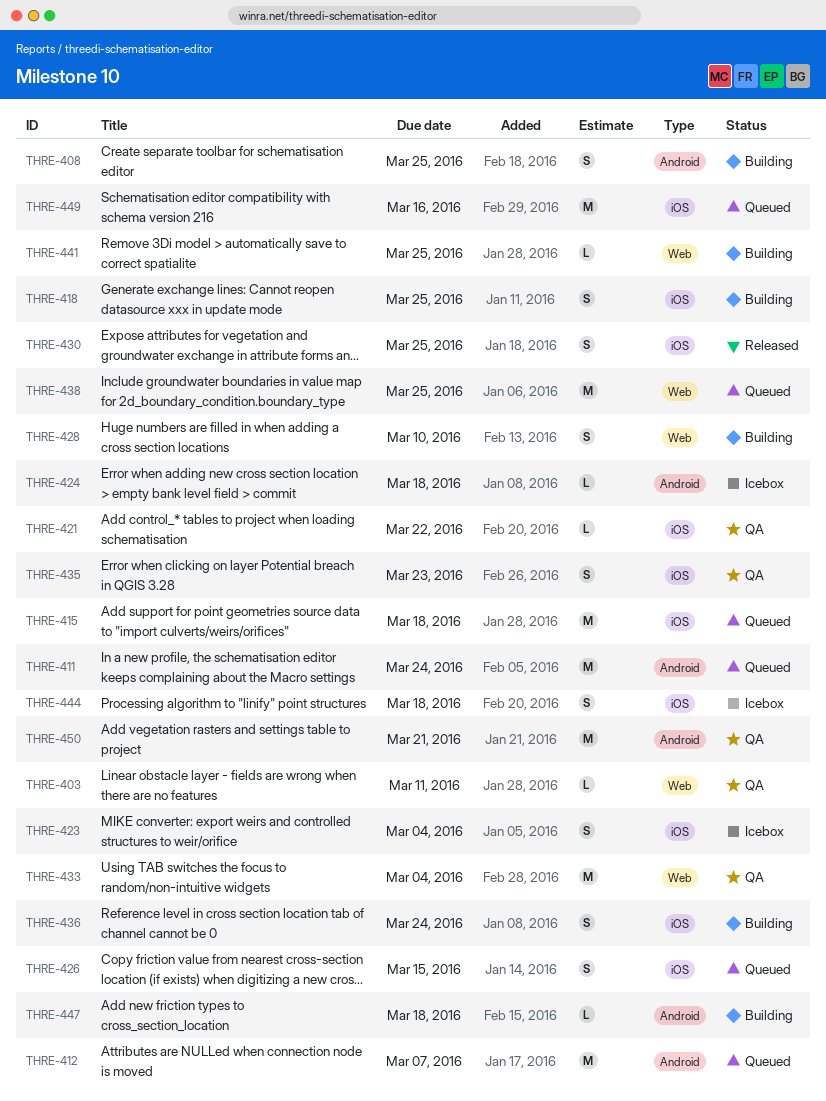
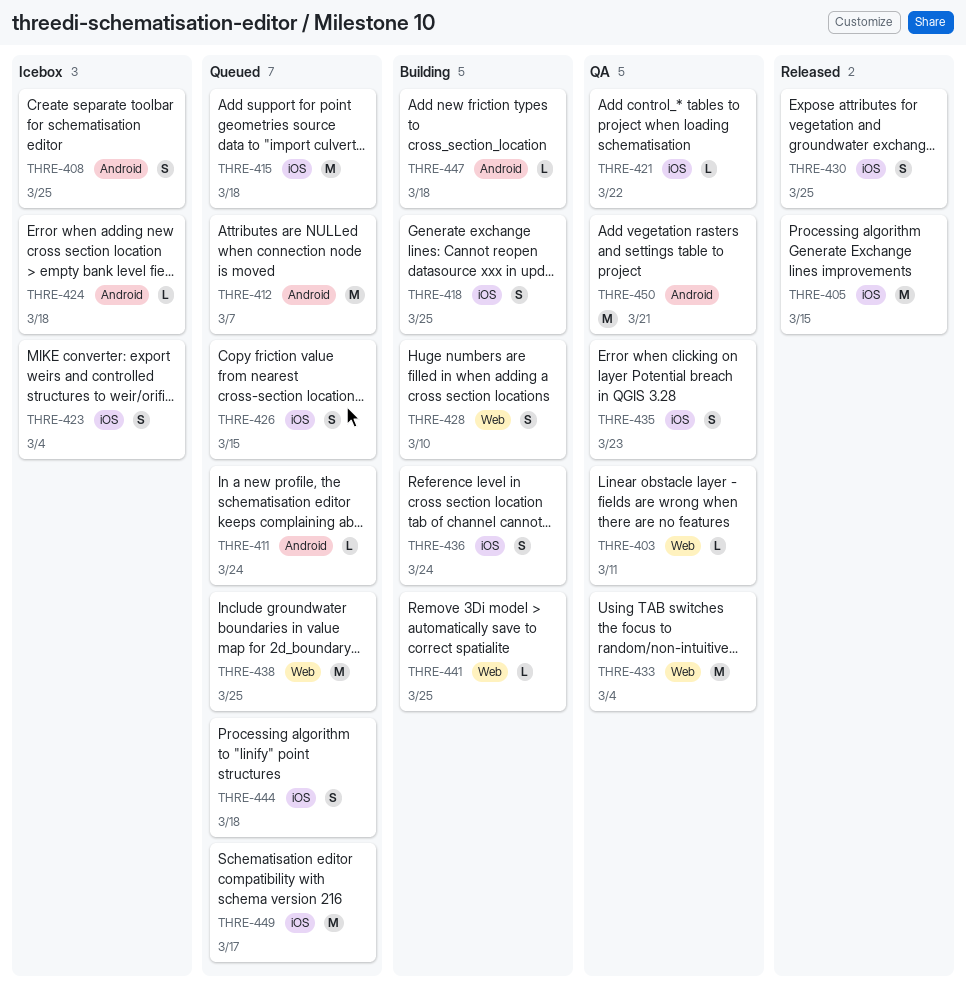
THRE-405: none -> present
THRE-408, status: Building -> Icebox
THRE-411, estimate: M -> L
THRE-444, status: Icebox -> Queued
THRE-449, due: Mar 16 -> Mar 17

